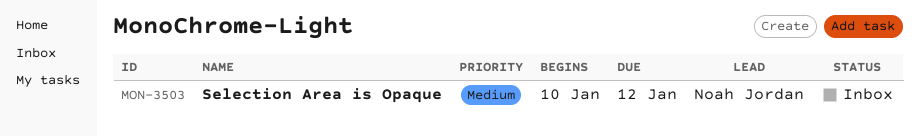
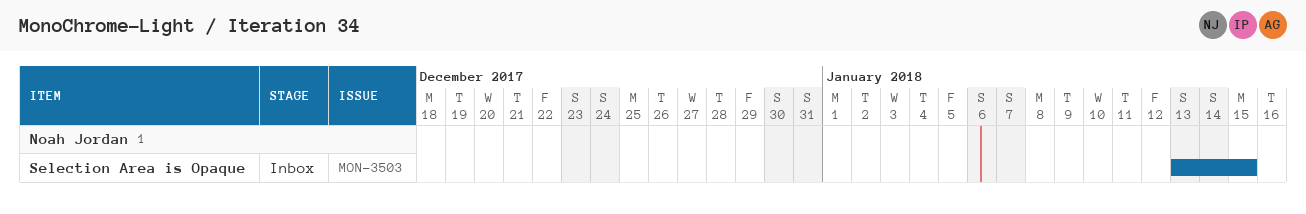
MON-3503, start: Jan 10 -> Jan 13
MON-3503, due: Jan 12 -> Jan 15

